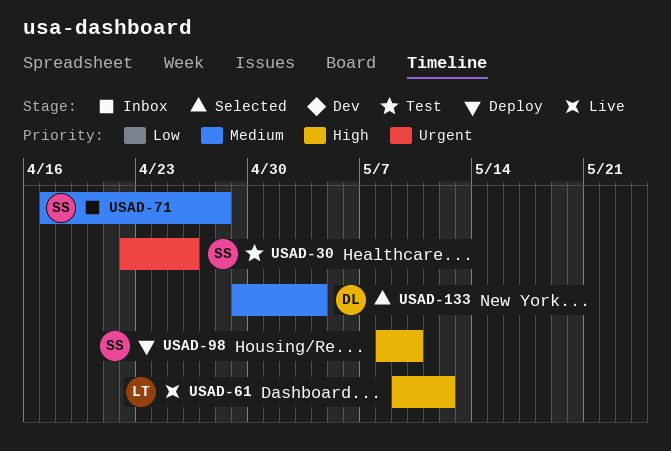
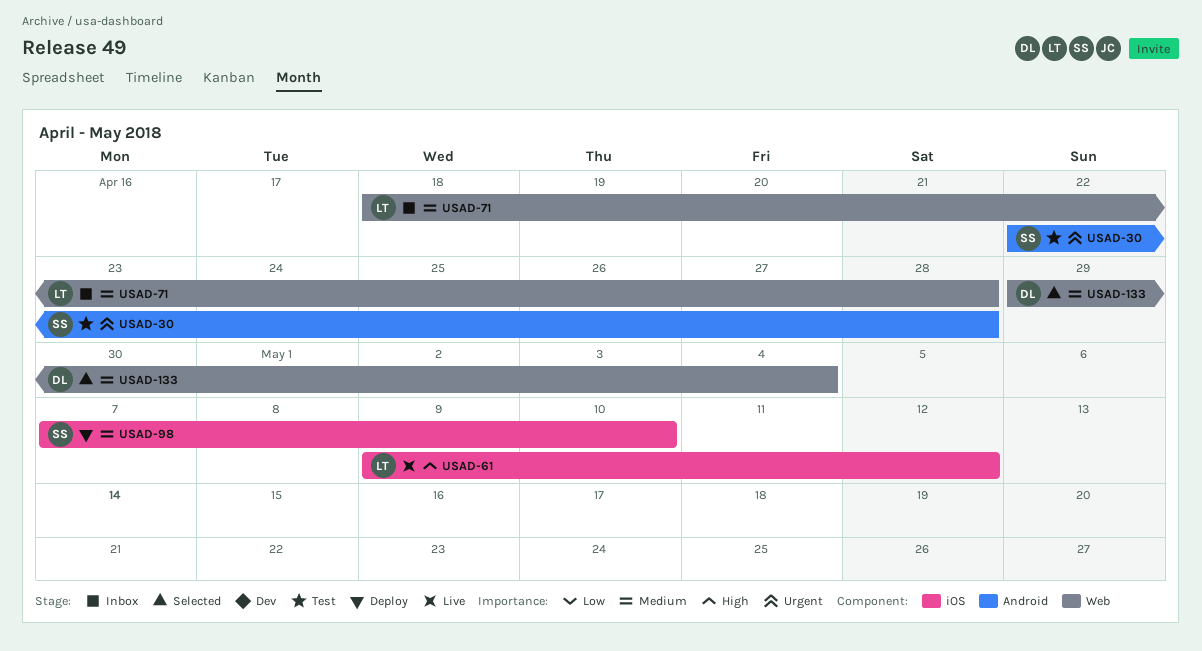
USAD-30, due: Apr 26 -> Apr 28
USAD-71, owner: SS -> LT
USAD-71, start: Apr 17 -> Apr 18
USAD-98, priority: High -> Medium
USAD-98, start: May 8 -> May 7

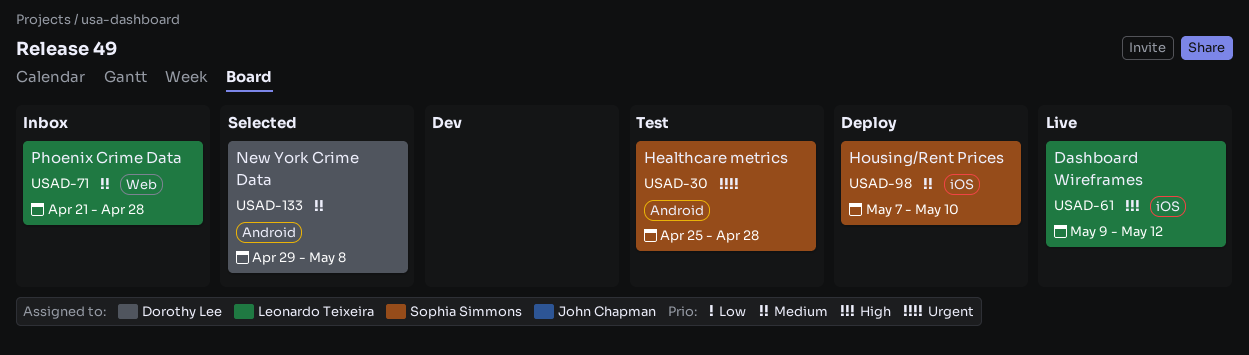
USAD-30, start: Apr 22 -> Apr 25
USAD-71, start: Apr 18 -> Apr 21
USAD-133, label: Web -> Android
USAD-133, due: May 4 -> May 8

